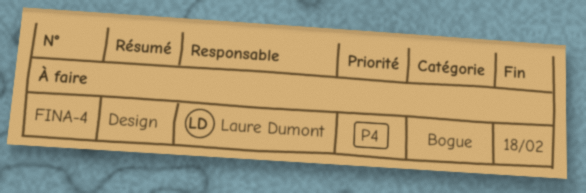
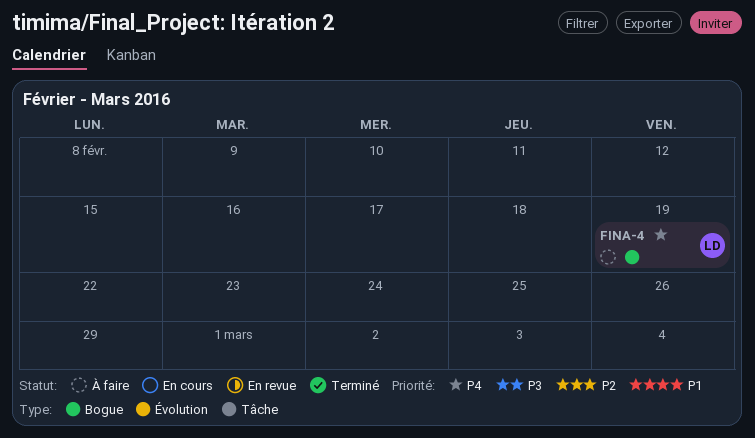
FINA-4, due: Feb 18 -> Feb 19

